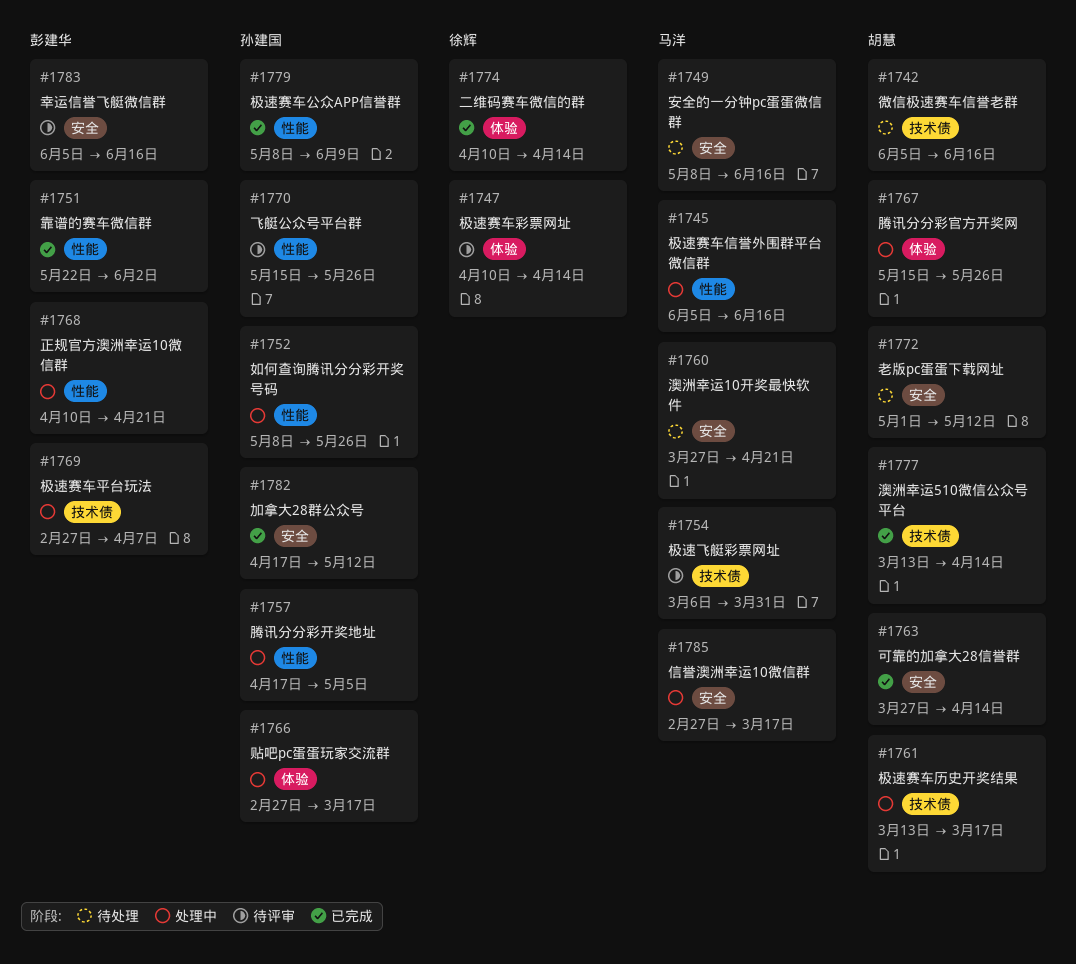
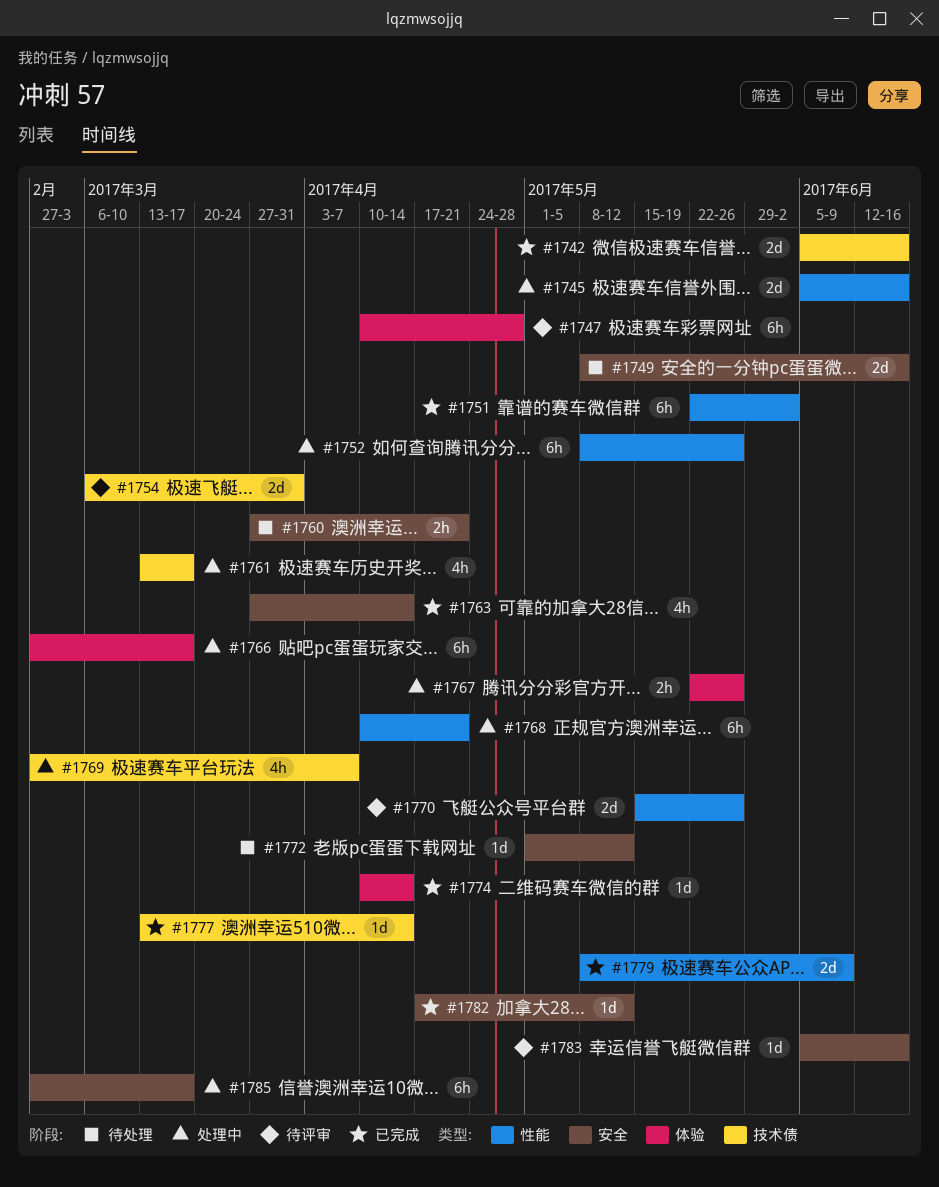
#1742, status: 待处理 -> 已完成
#1747, due: Apr 14 -> Apr 28
#1757: present -> none
#1767, start: May 15 -> May 22

